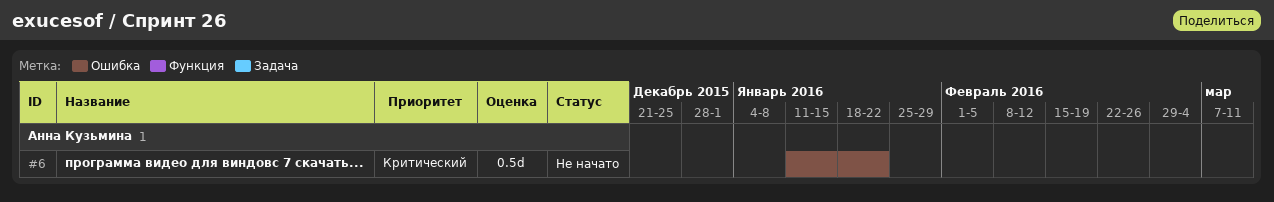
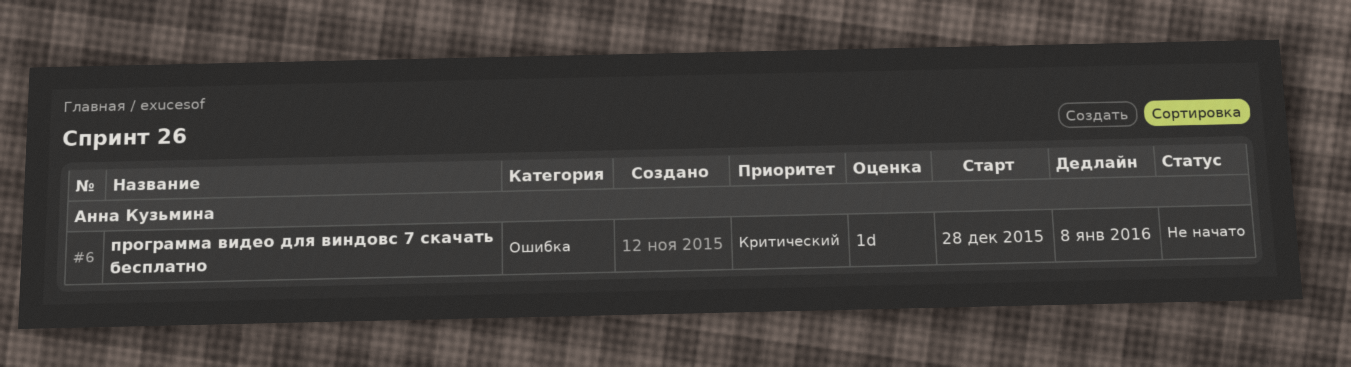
#6, estimate: 0.5d -> 1d
#6, start: Jan 11 -> Dec 28
#6, due: Jan 22 -> Jan 8

